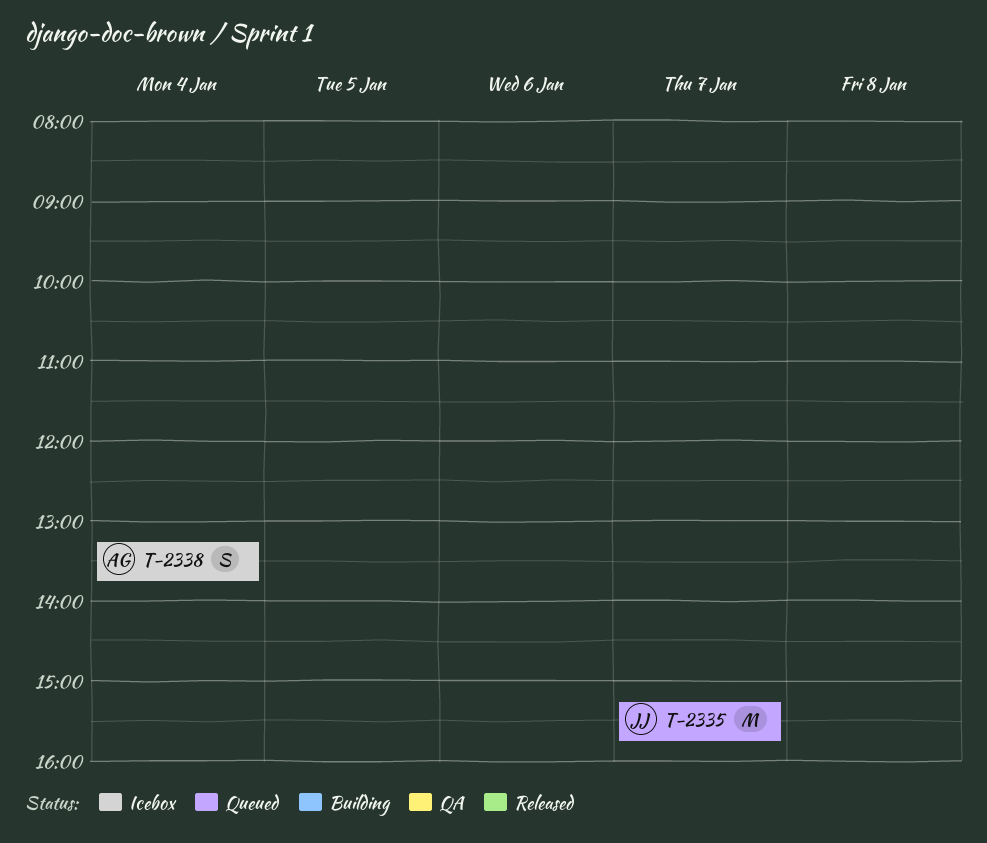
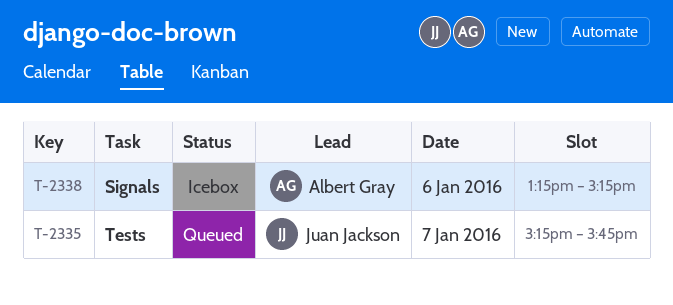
T-2338, day: Jan 4 -> Jan 6
T-2338, ends: 13:45 -> 15:15

